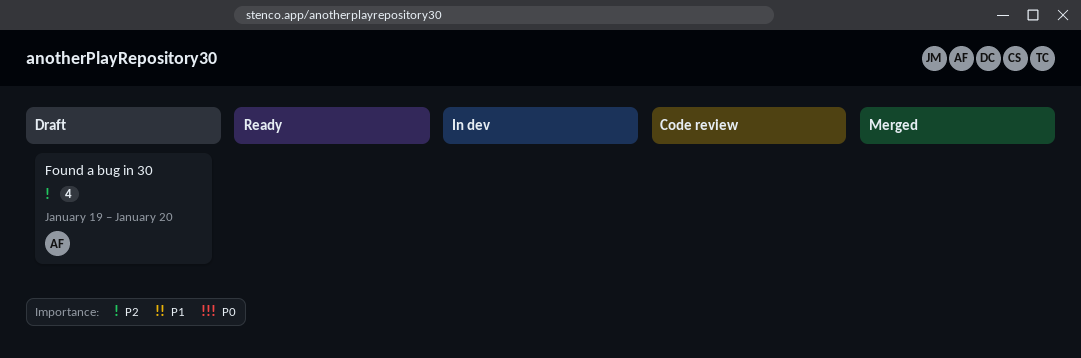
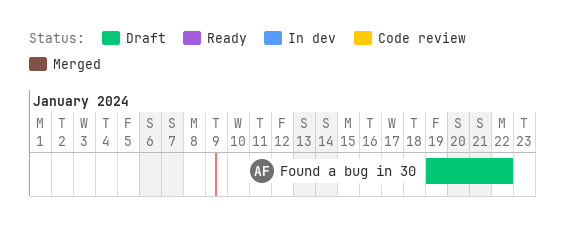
Found a bug in 30, due: Jan 20 -> Jan 22

